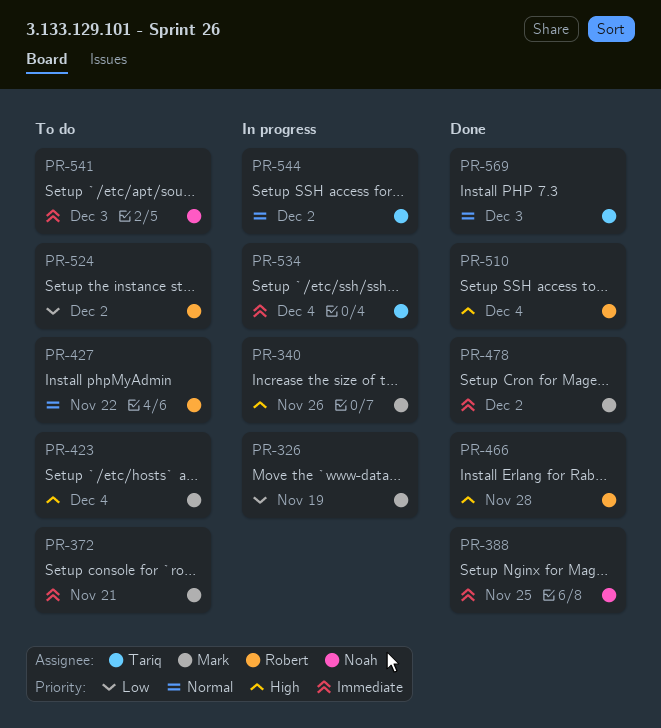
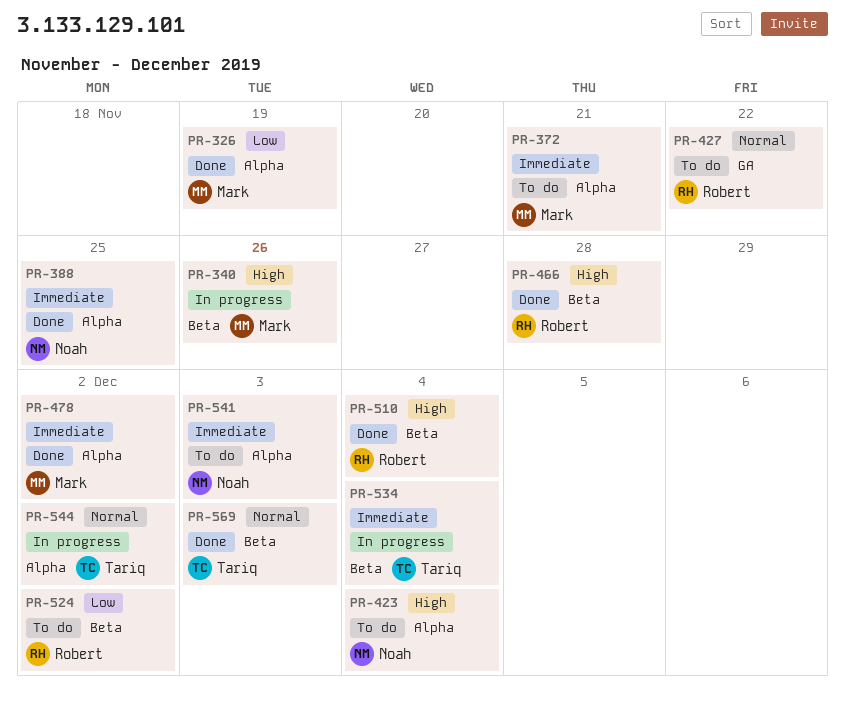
PR-326, status: In progress -> Done
PR-423, owner: Mark -> Noah

